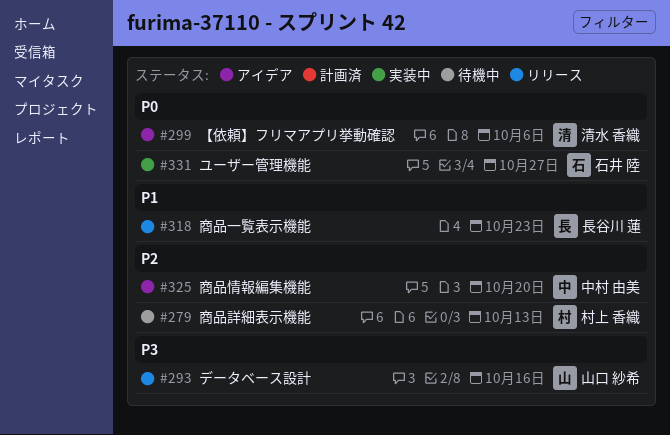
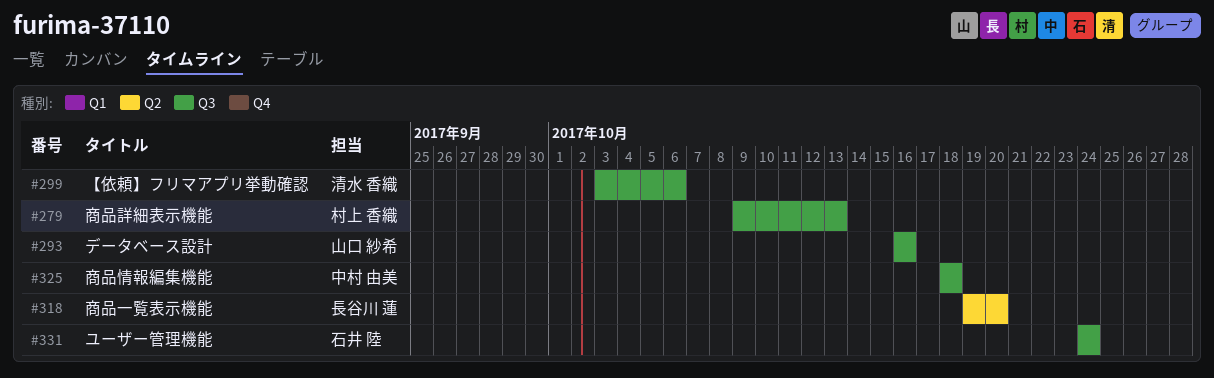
#318, due: Oct 23 -> Oct 20
#325, due: Oct 20 -> Oct 18
#331, due: Oct 27 -> Oct 24

